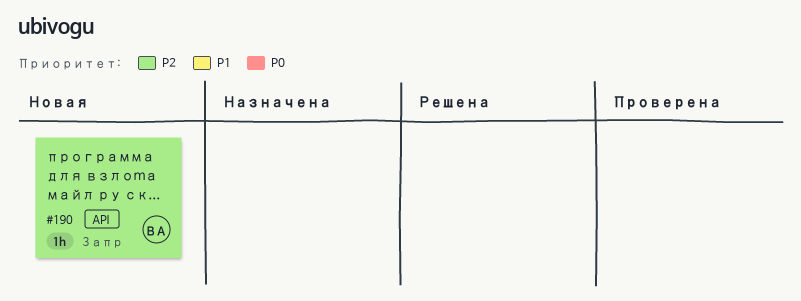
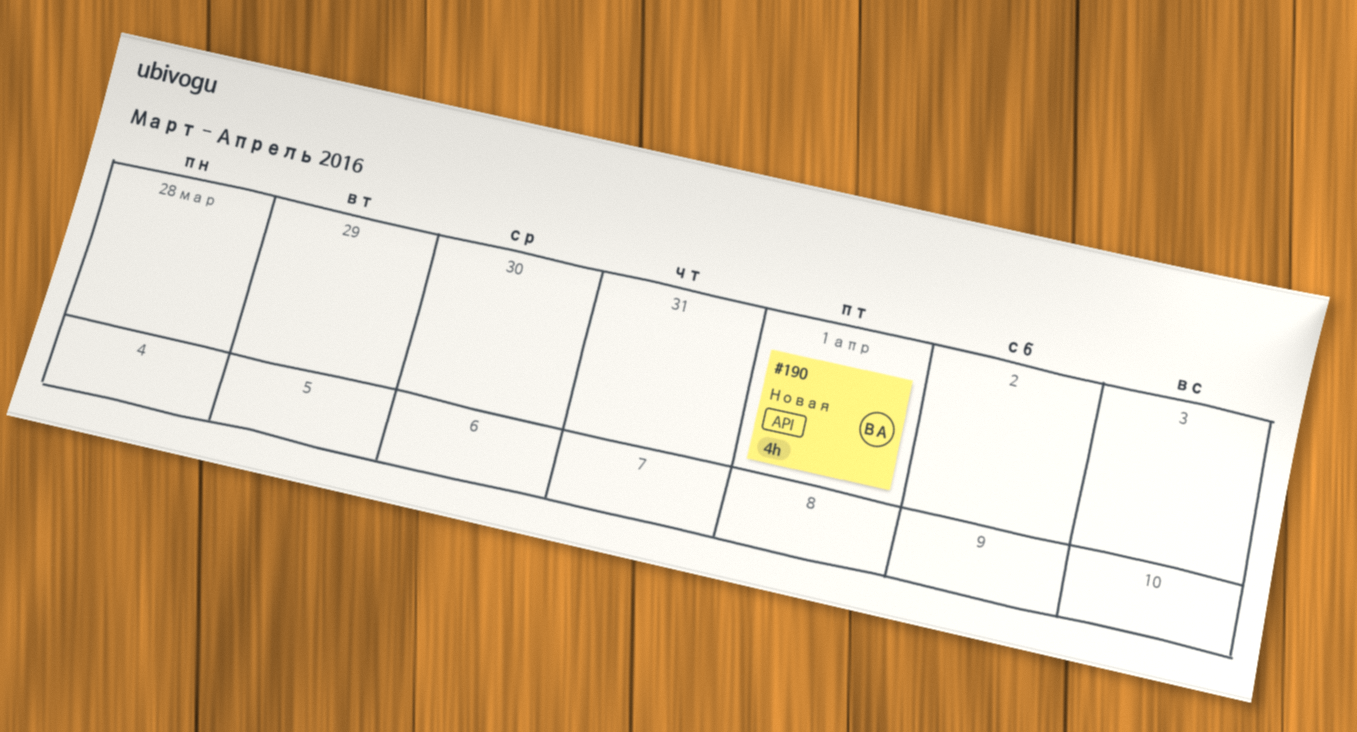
#190, estimate: 1h -> 4h
#190, due: Apr 3 -> Apr 1

